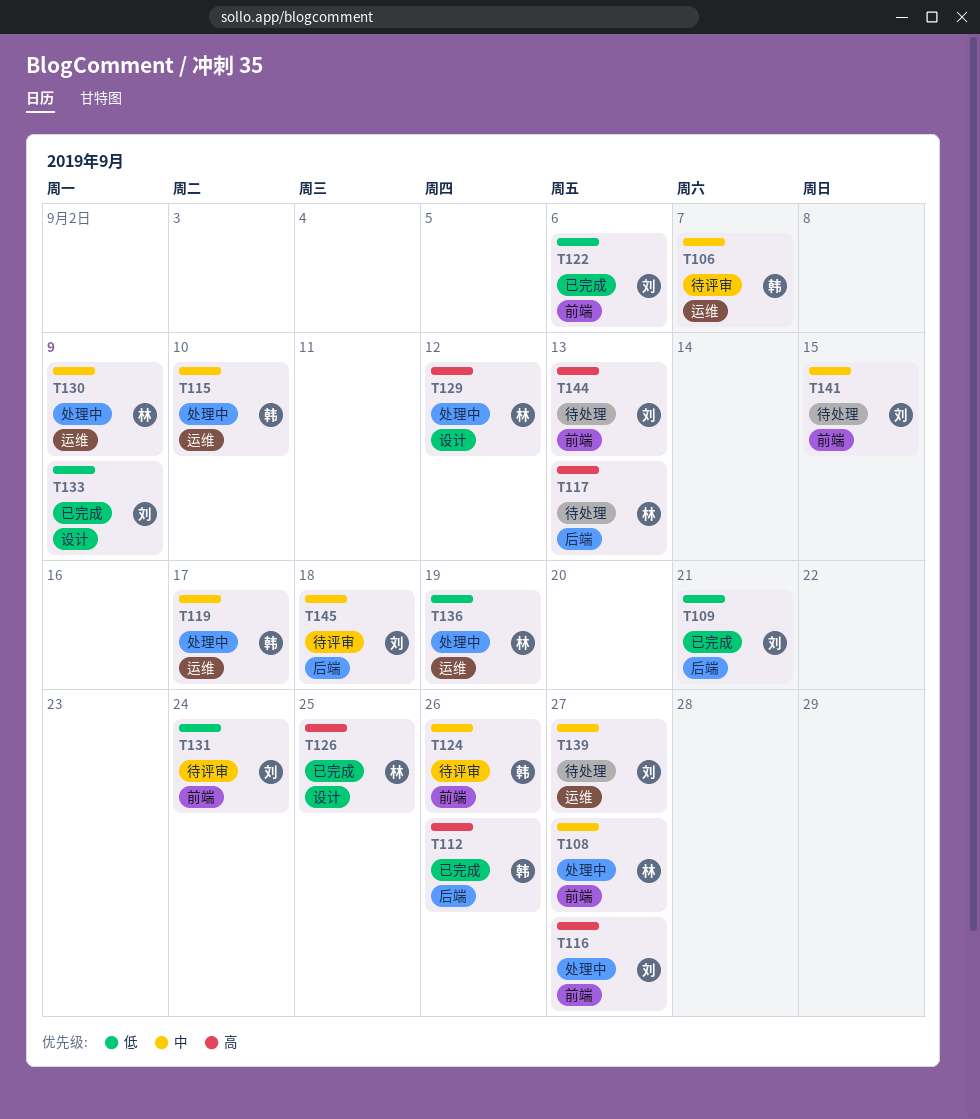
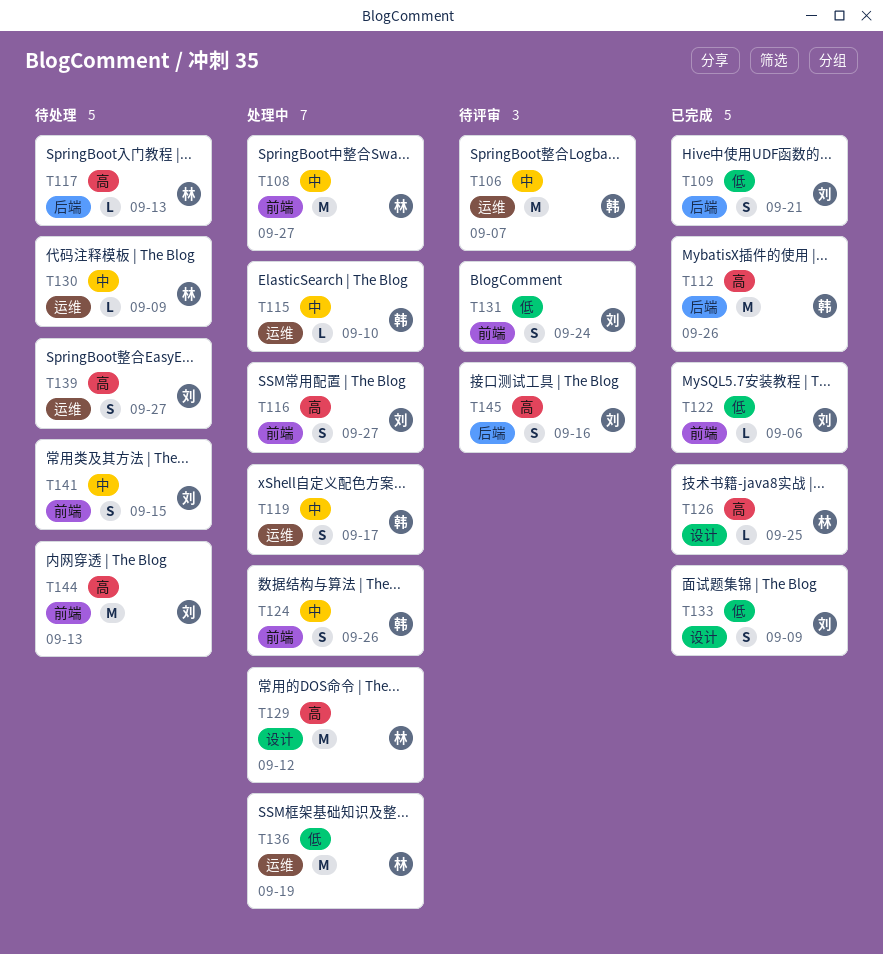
T124, status: 待评审 -> 处理中
T130, status: 处理中 -> 待处理
T139, priority: 中 -> 高
T145, priority: 中 -> 高
T145, due: Sep 18 -> Sep 16

